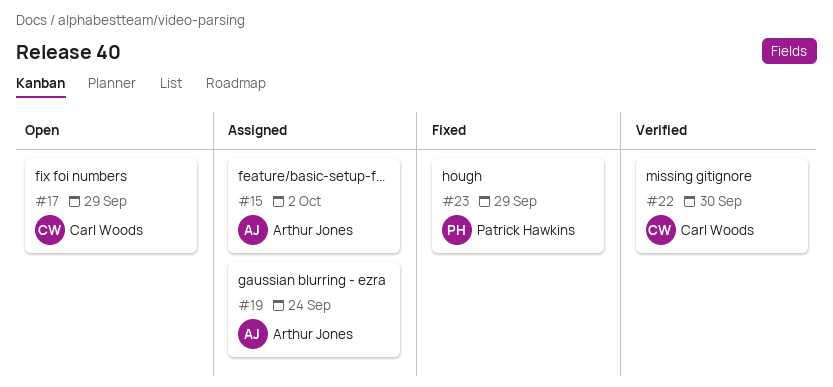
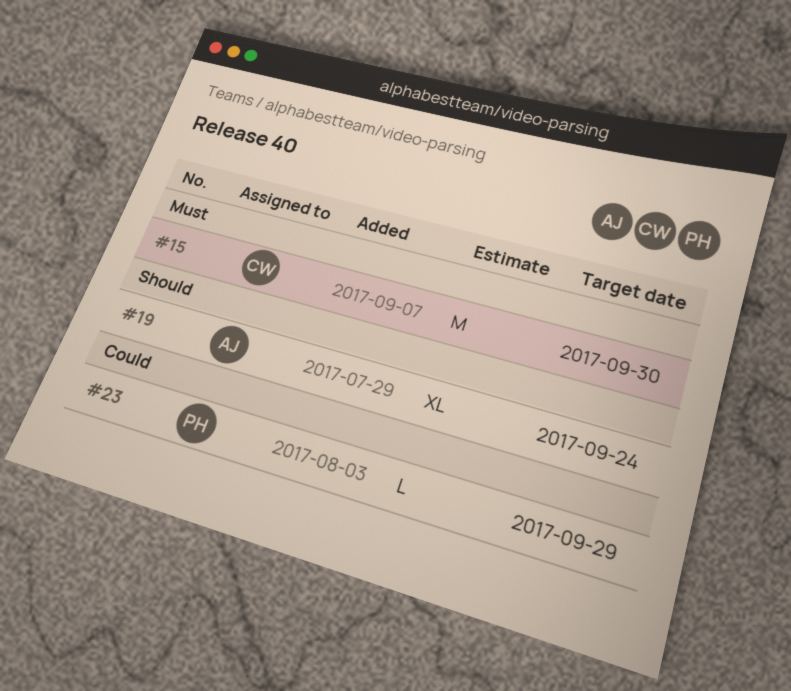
#15, owner: Arthur Jones -> Carl Woods
#15, due: Oct 2 -> Sep 30
#17: present -> none
#22: present -> none

